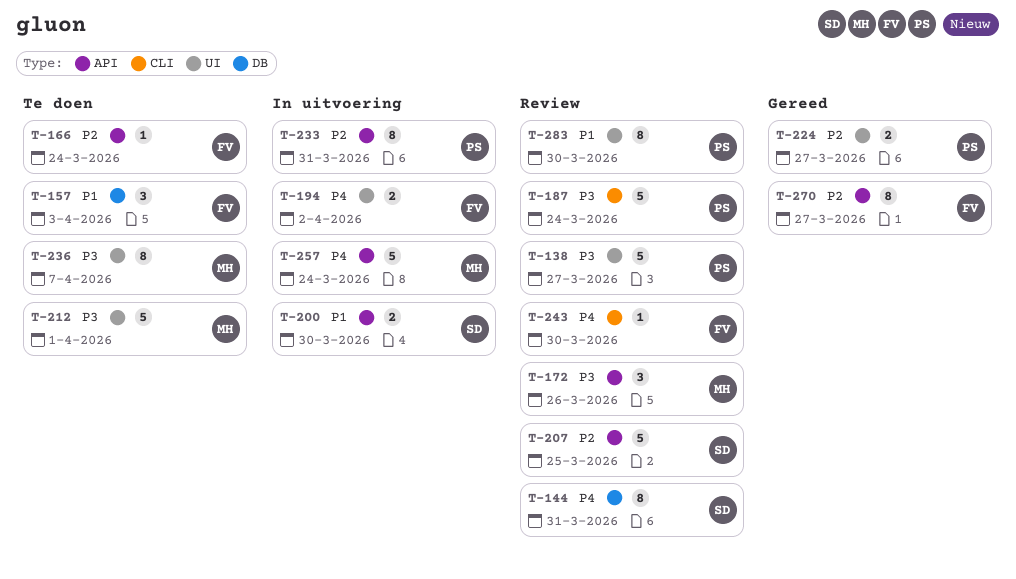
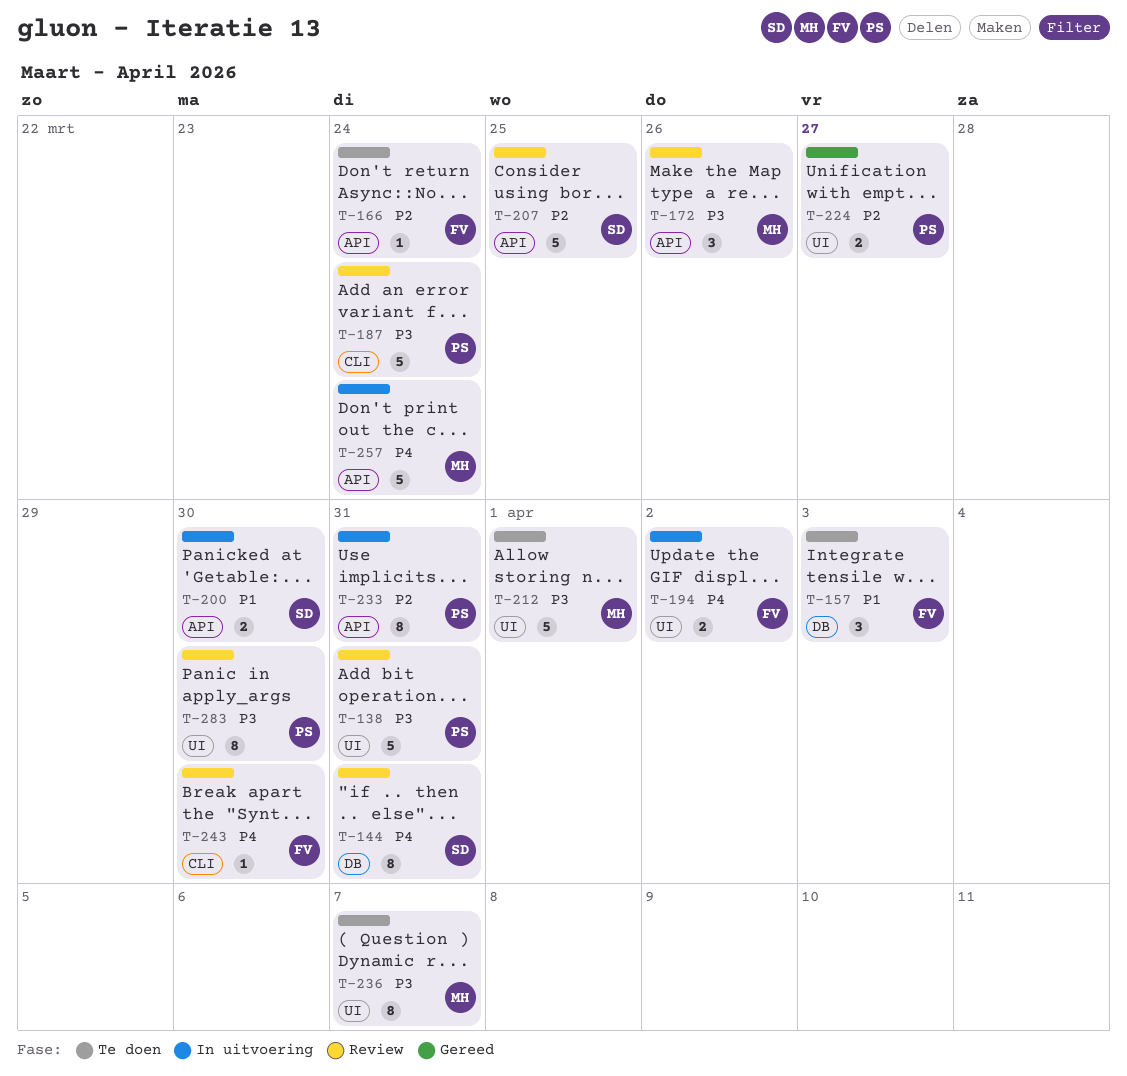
T-138, due: Mar 27 -> Mar 31
T-270: present -> none
T-283, priority: P1 -> P3

